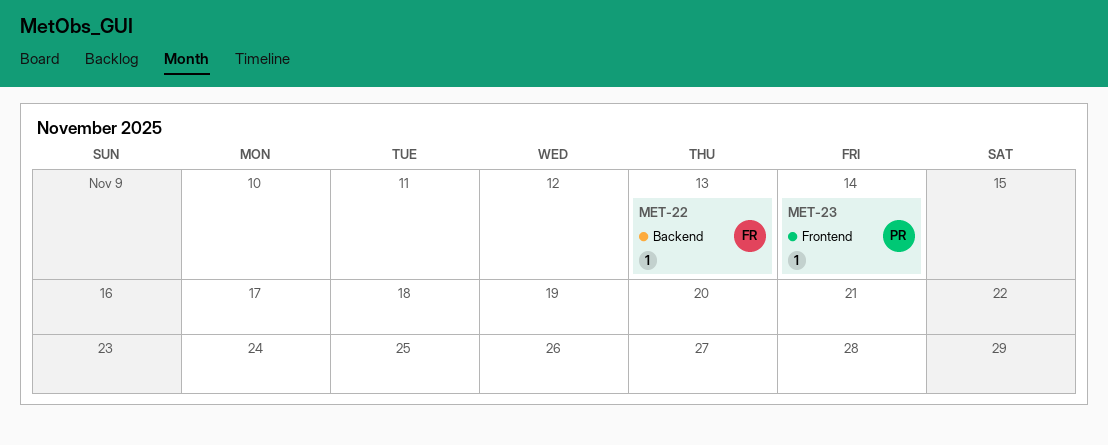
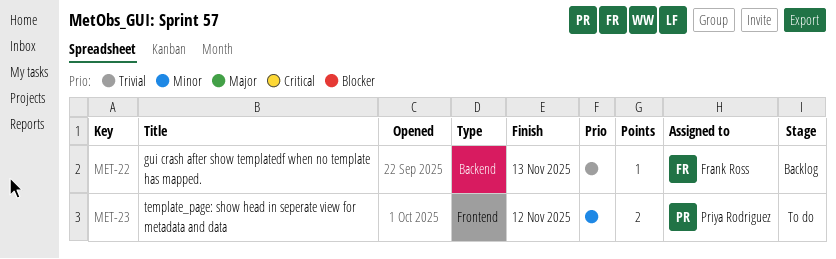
MET-23, estimate: 1 -> 2
MET-23, due: Nov 14 -> Nov 12

